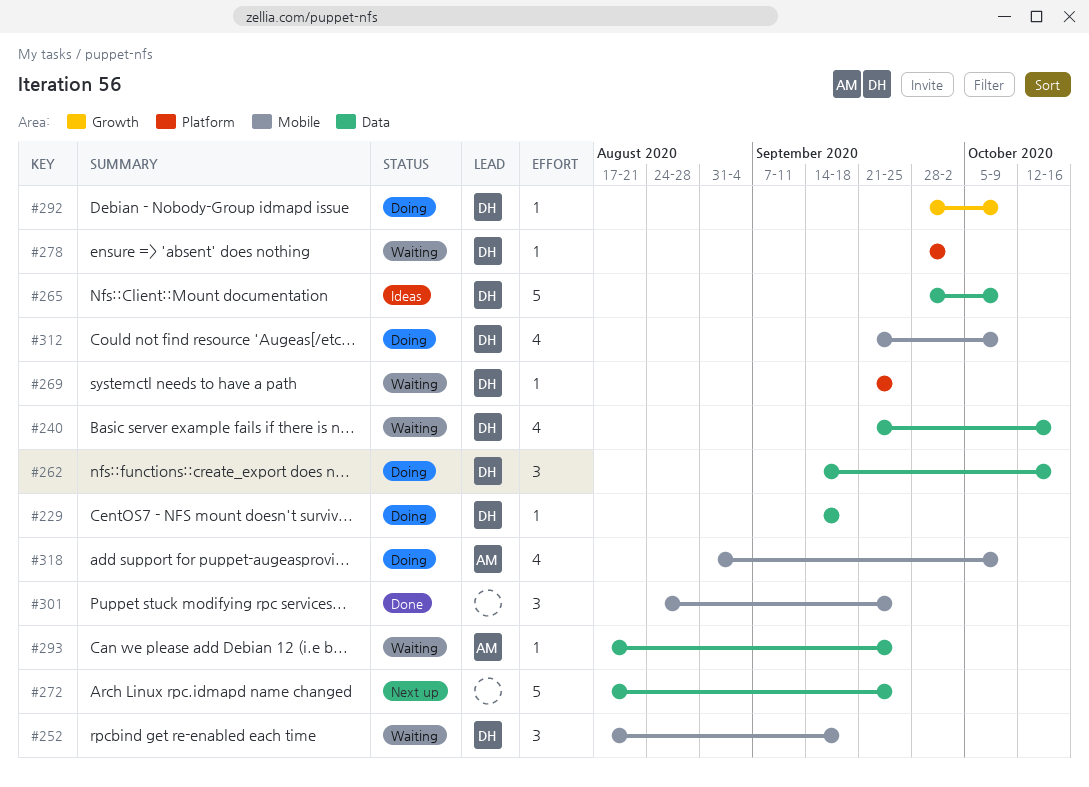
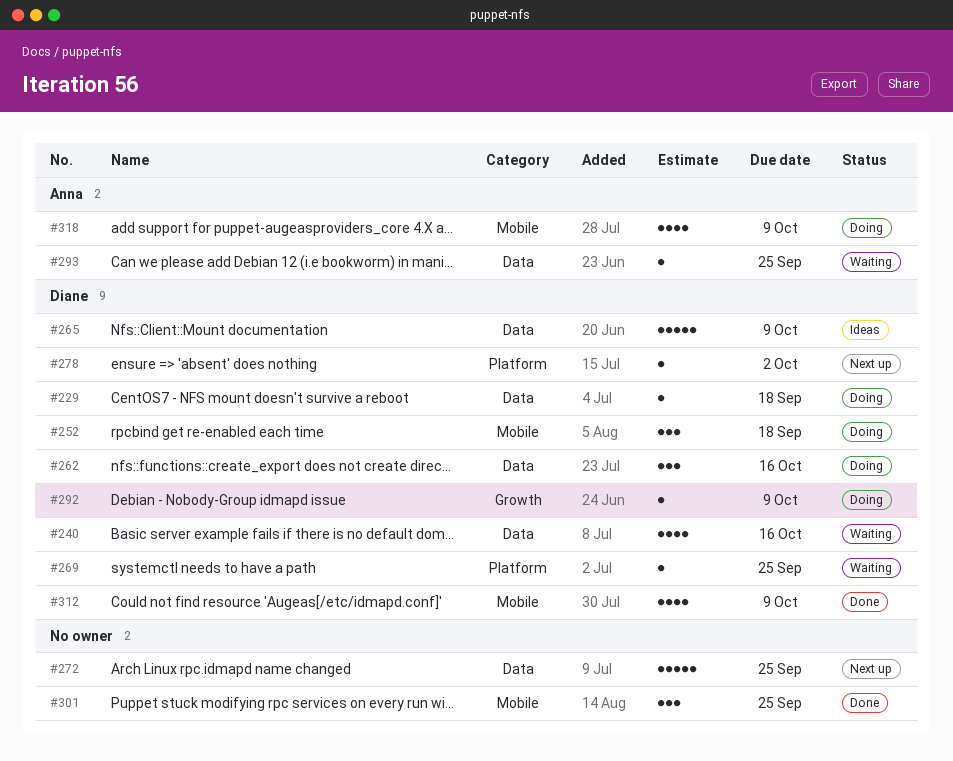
#252, status: Waiting -> Doing
#278, status: Waiting -> Next up
#312, status: Doing -> Done

